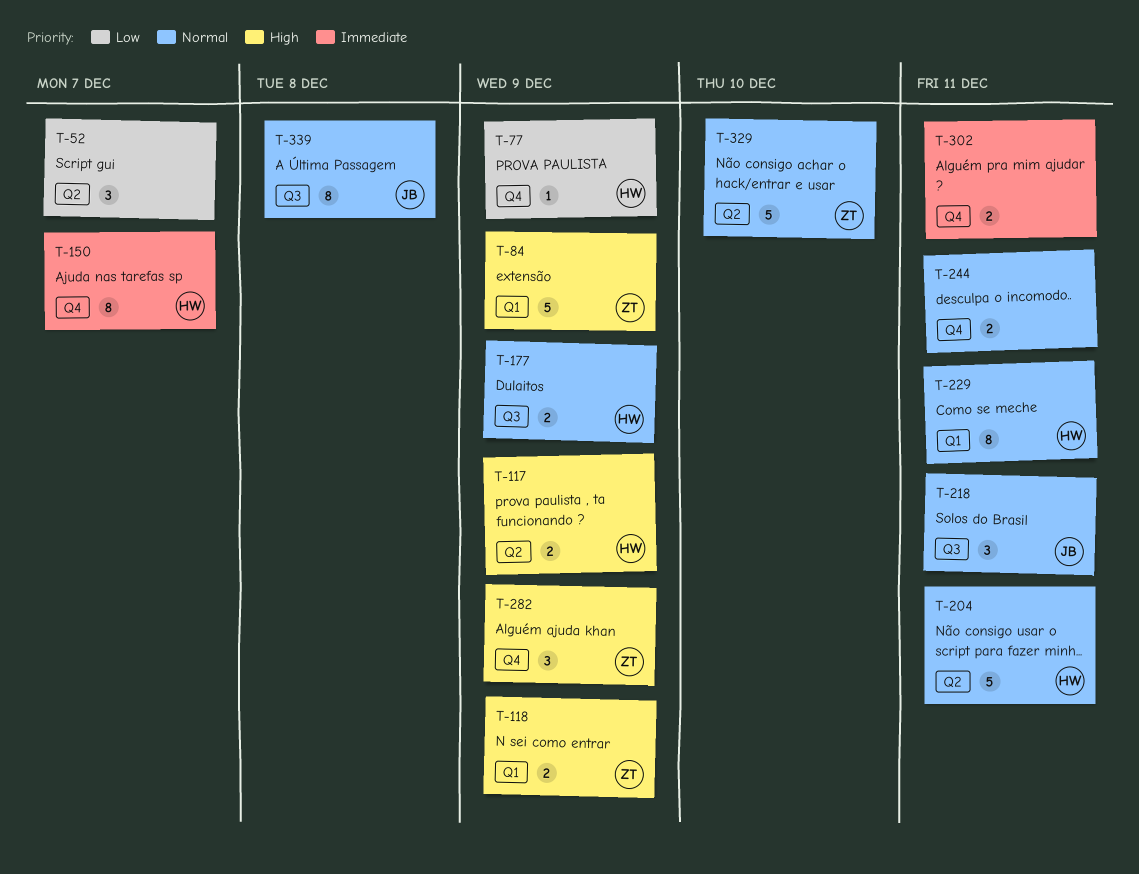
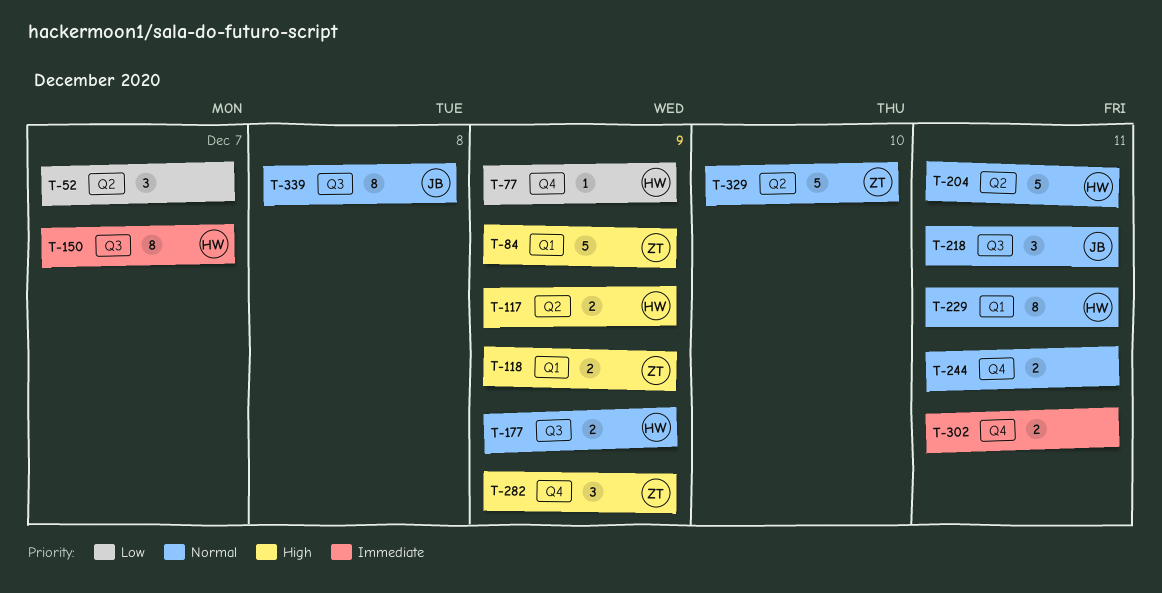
T-150, label: Q4 -> Q3

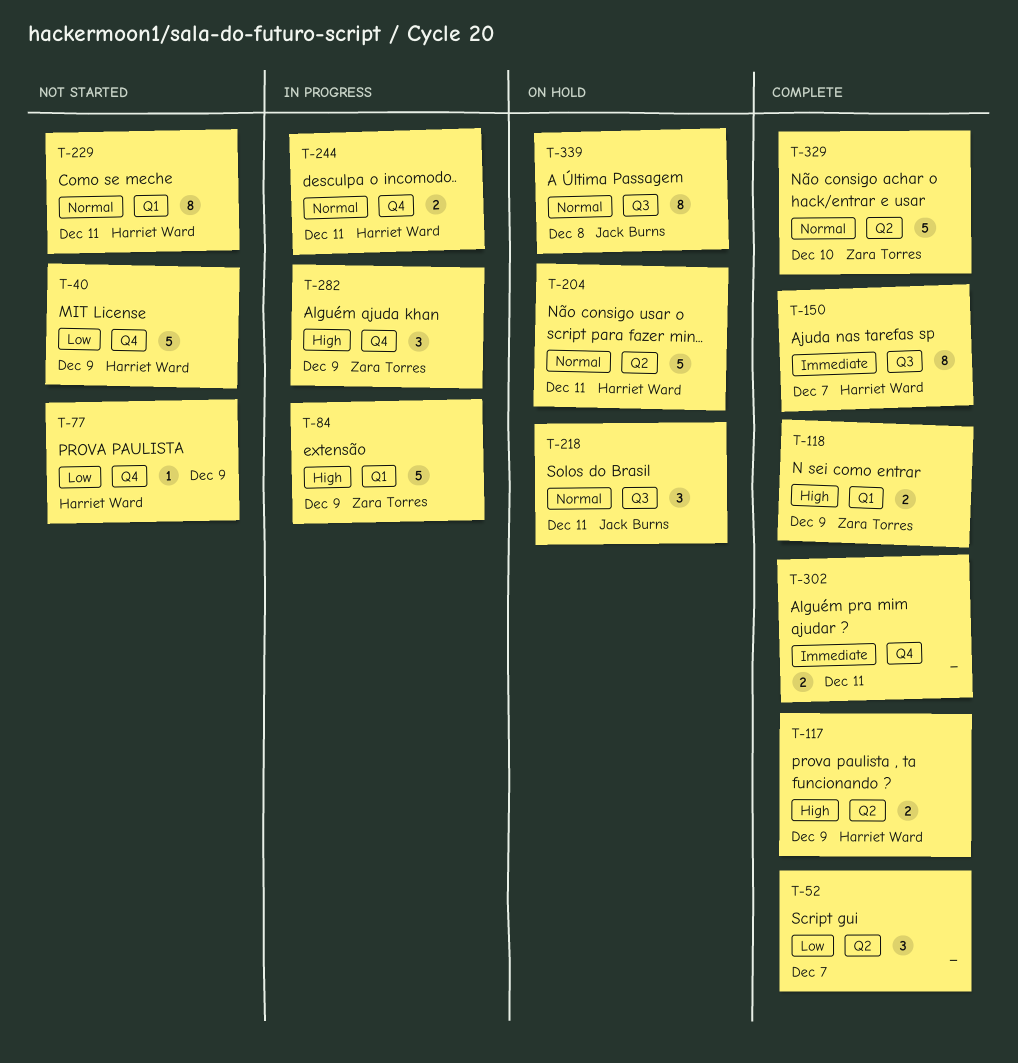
T-40: none -> present
T-177: present -> none
T-244, owner: none -> Harriet Ward

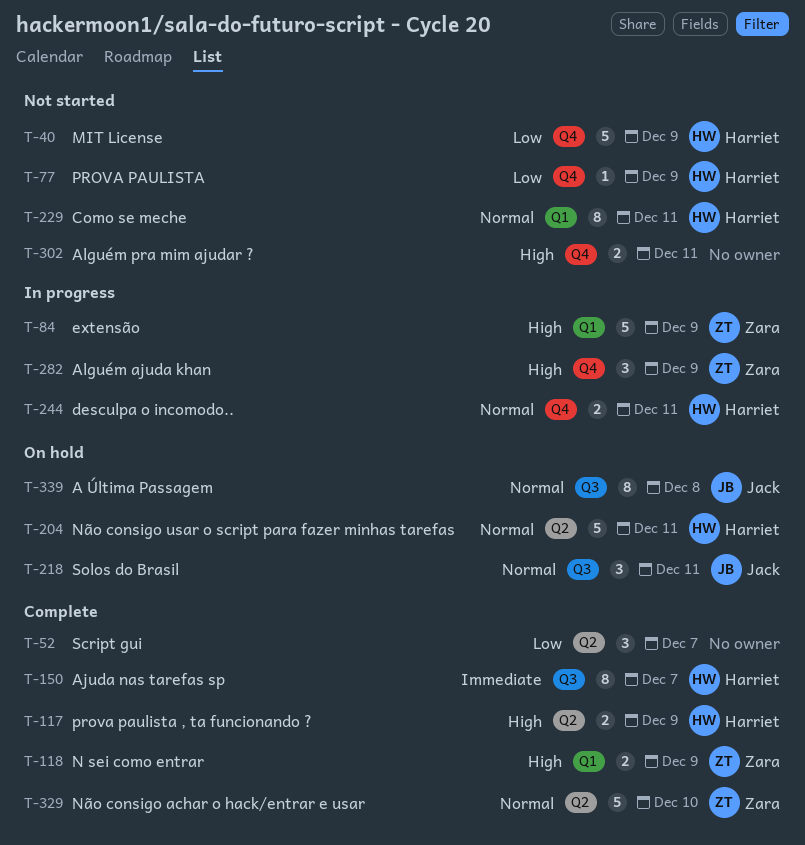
T-302, status: Complete -> Not started
T-302, priority: Immediate -> High

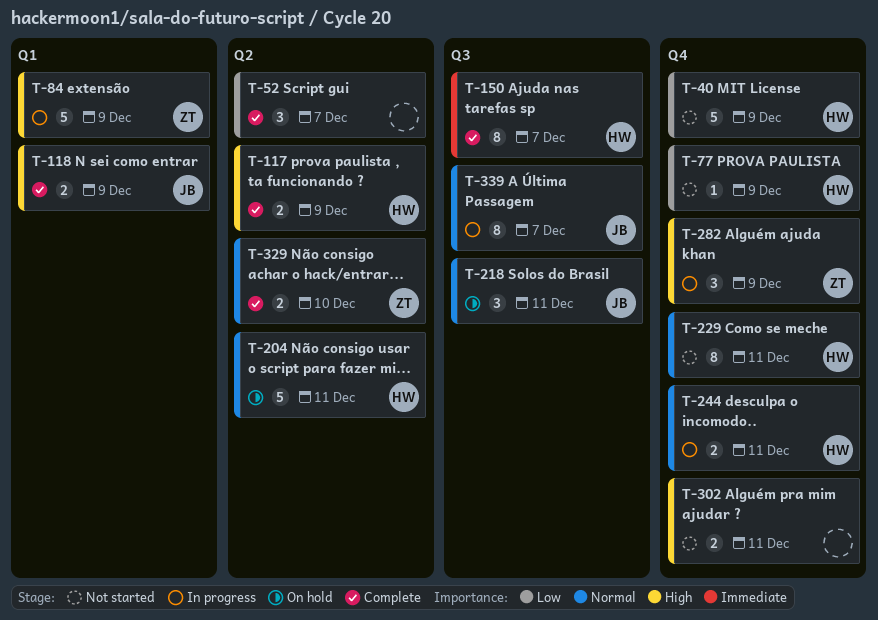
T-118, owner: Zara -> Jack
T-229, label: Q1 -> Q4
T-329, estimate: 5 -> 2
T-339, status: On hold -> In progress
T-339, due: Dec 8 -> Dec 7

